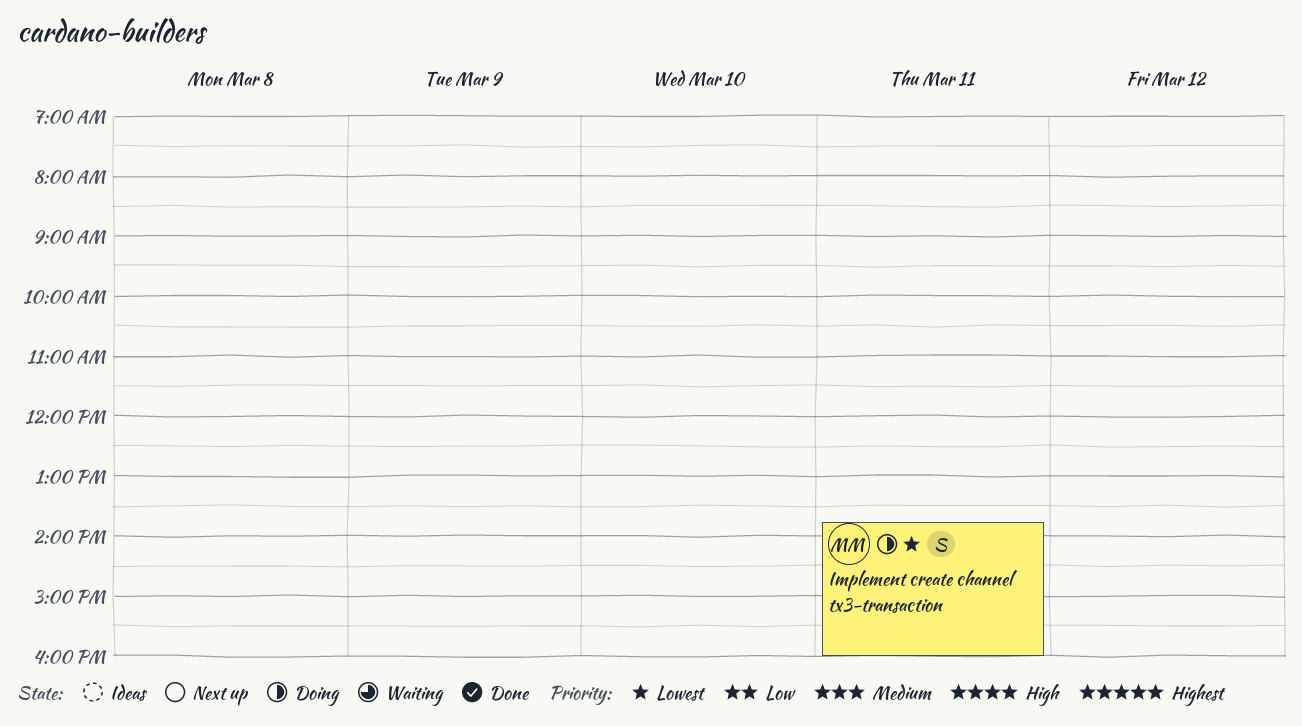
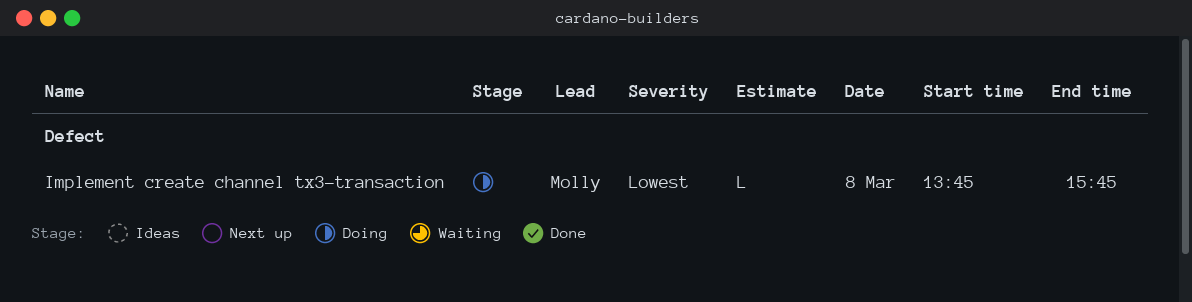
Implement create channel tx3-transaction, estimate: S -> L
Implement create channel tx3-transaction, day: Mar 11 -> Mar 8
Implement create channel tx3-transaction, ends: 16:00 -> 15:45

